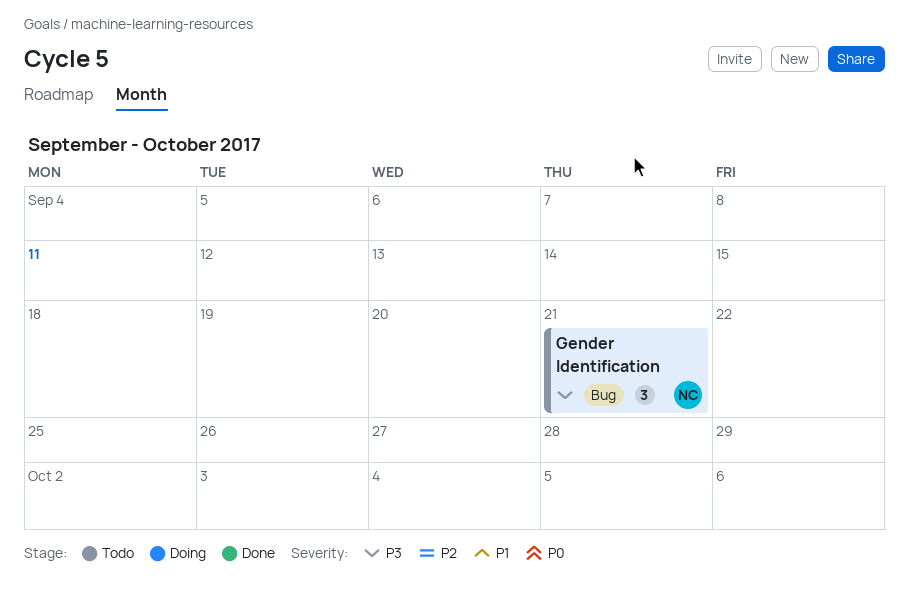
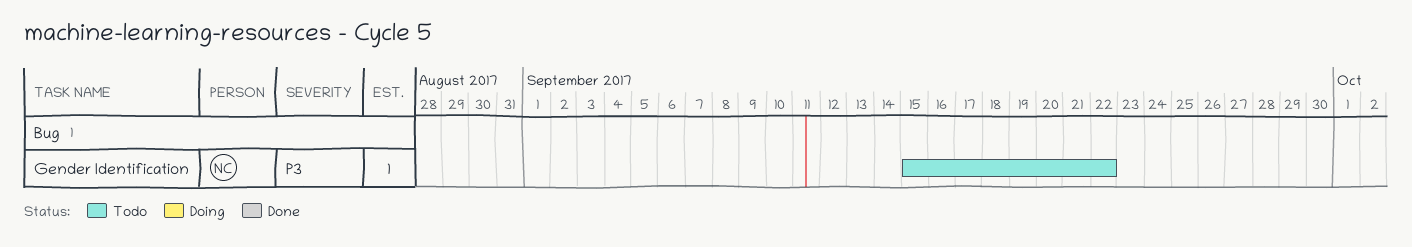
Gender Identification, estimate: 3 -> 1
Gender Identification, due: Sep 21 -> Sep 22

